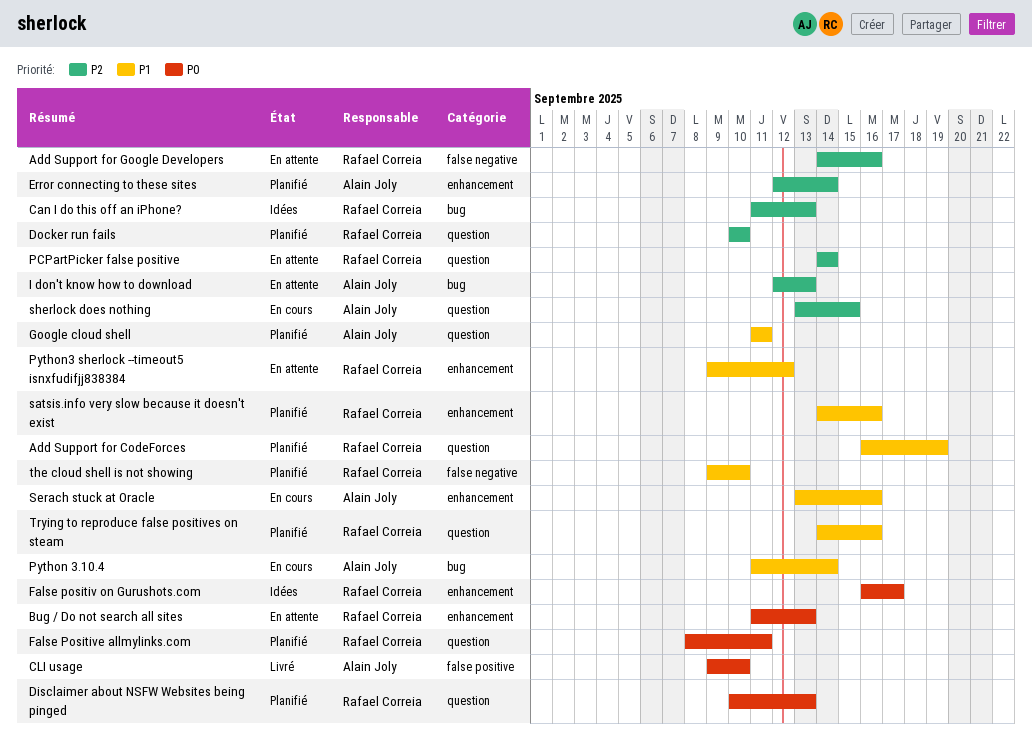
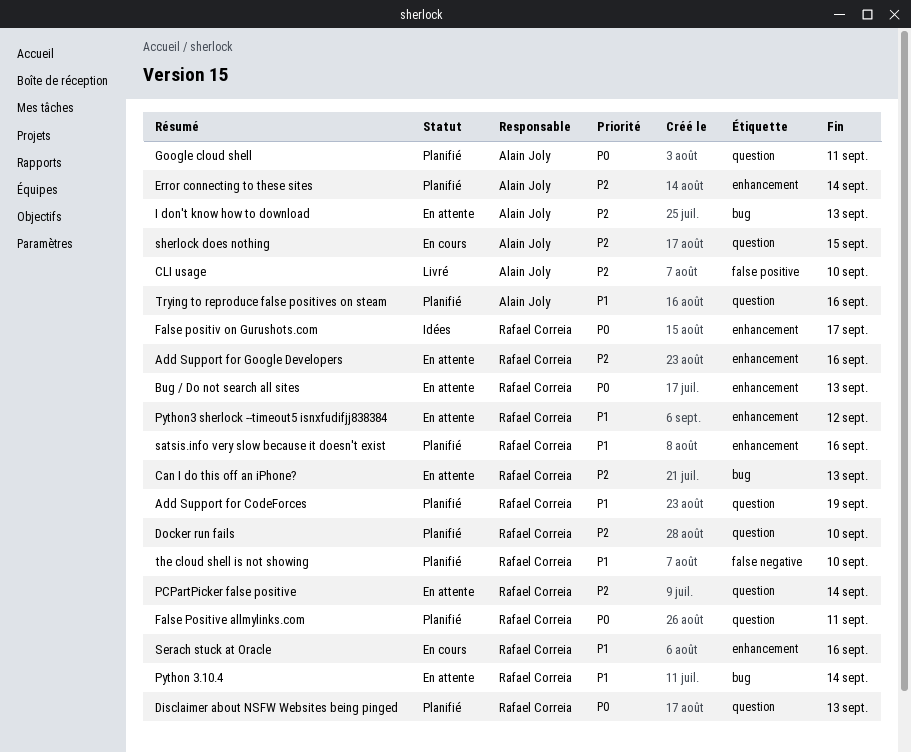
Add Support for Google Developers, label: false negative -> enhancement
Can I do this off an iPhone?, status: Idées -> En attente
CLI usage, priority: P0 -> P2
Google cloud shell, priority: P1 -> P0
Python 3.10.4, status: En cours -> En attente
Python 3.10.4, owner: Alain Joly -> Rafael Correia
Serach stuck at Oracle, owner: Alain Joly -> Rafael Correia
Trying to reproduce false positives on steam, owner: Rafael Correia -> Alain Joly

